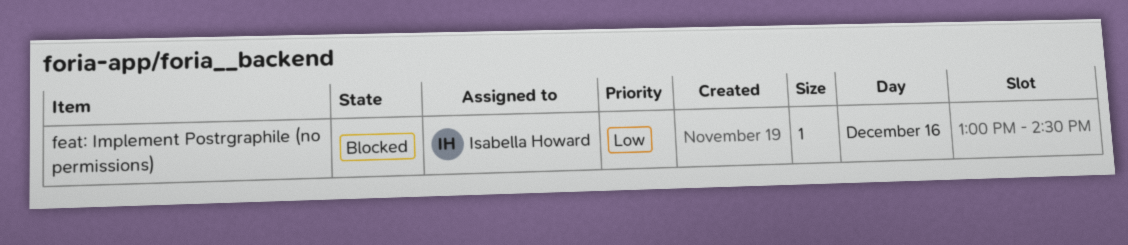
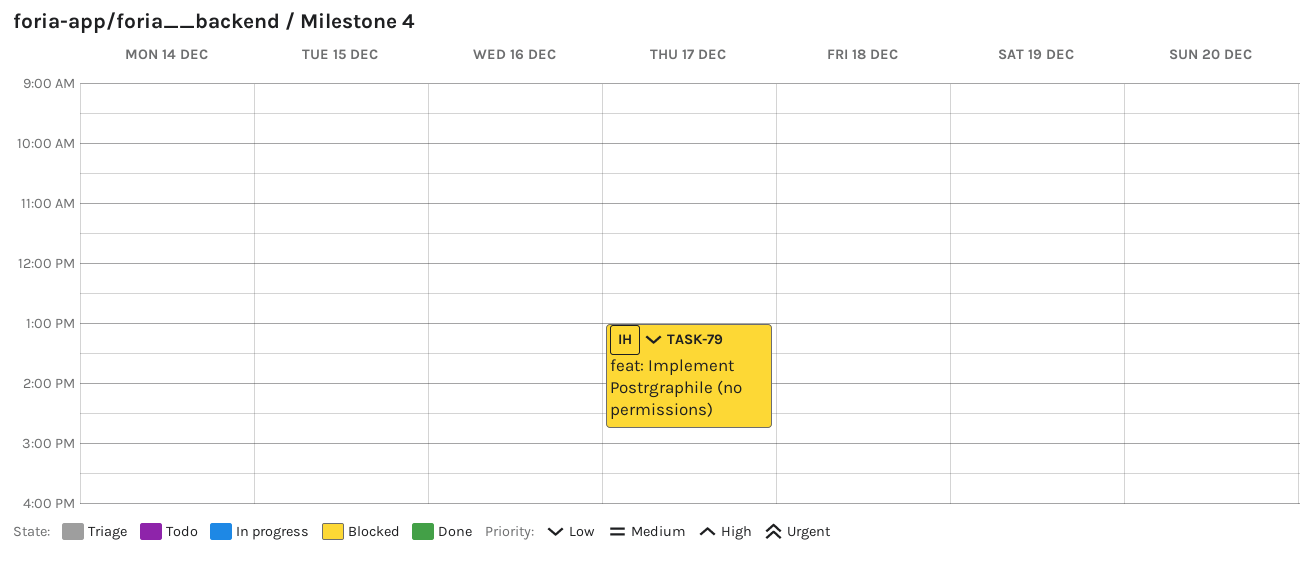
feat: Implement Postrgraphile (no permissions), day: Dec 16 -> Dec 17
feat: Implement Postrgraphile (no permissions), ends: 14:30 -> 14:45

